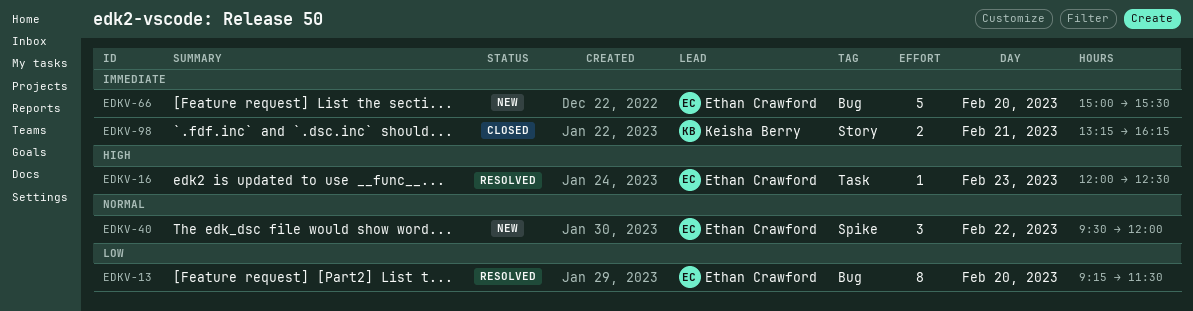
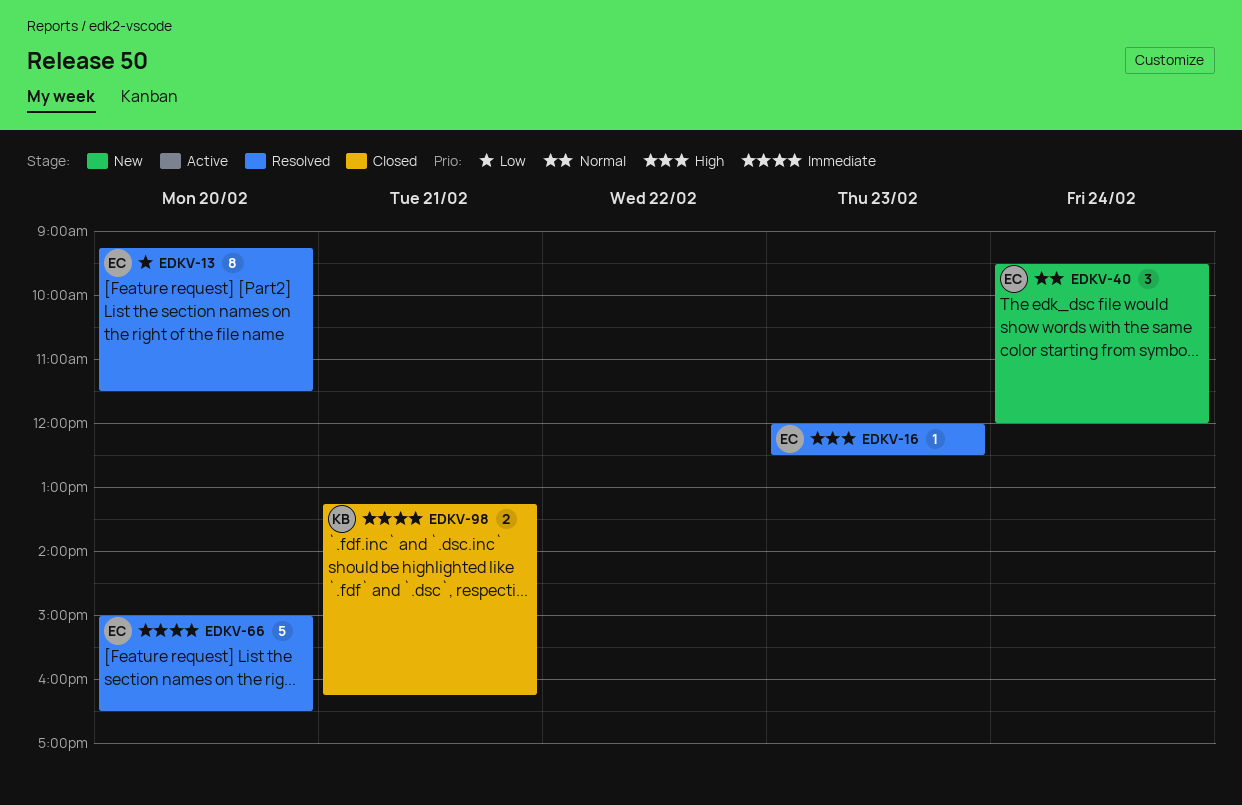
EDKV-40, day: Feb 22 -> Feb 24
EDKV-66, status: New -> Resolved
EDKV-66, ends: 15:30 -> 16:30

